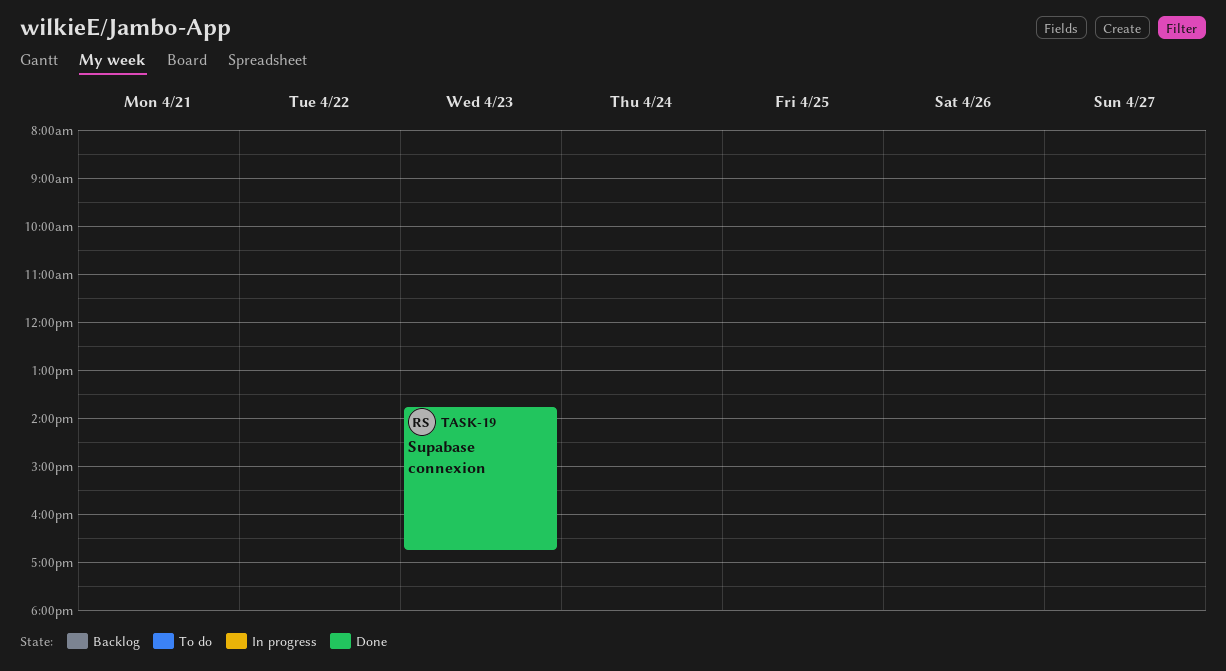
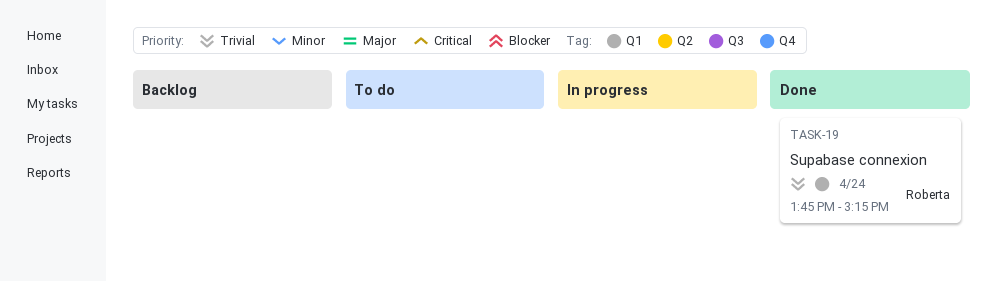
TASK-19, day: Apr 23 -> Apr 24
TASK-19, ends: 16:45 -> 15:15

